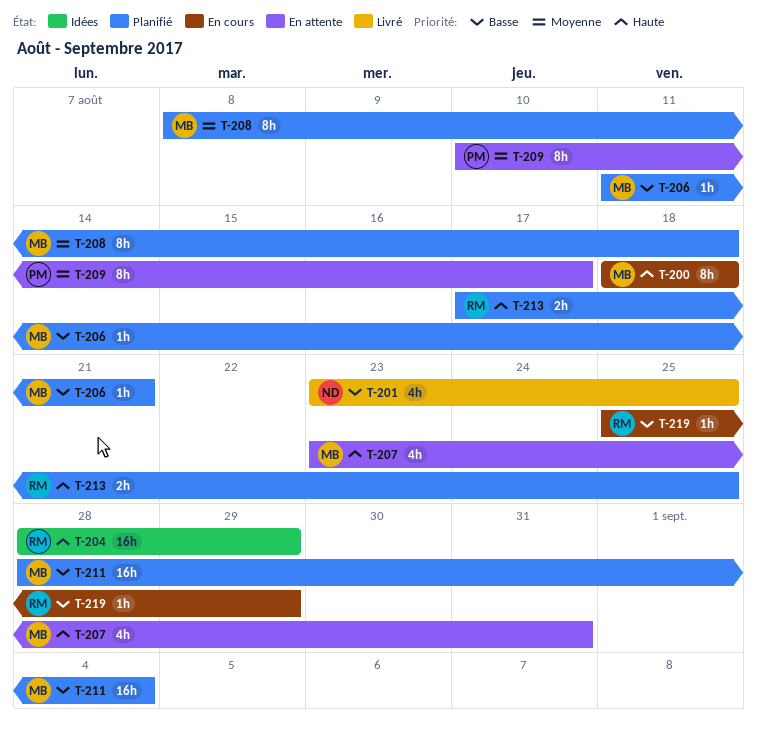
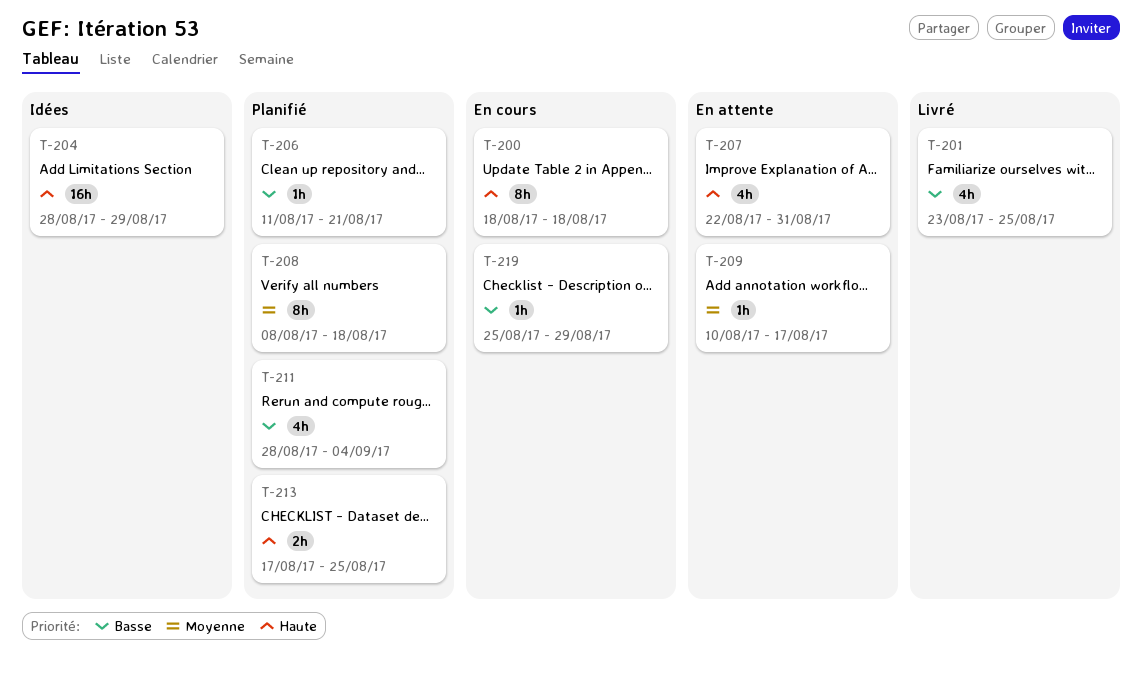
T-207, start: Aug 23 -> Aug 22
T-209, estimate: 8h -> 1h
T-211, estimate: 16h -> 4h

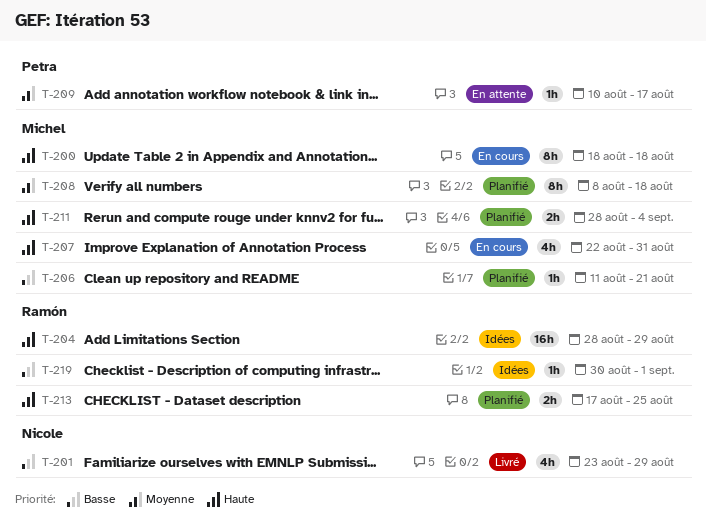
T-201, due: Aug 25 -> Aug 29
T-207, status: En attente -> En cours
T-211, priority: Basse -> Haute
T-211, estimate: 4h -> 2h
T-219, status: En cours -> Idées
T-219, start: Aug 25 -> Aug 30
T-219, due: Aug 29 -> Sep 1

